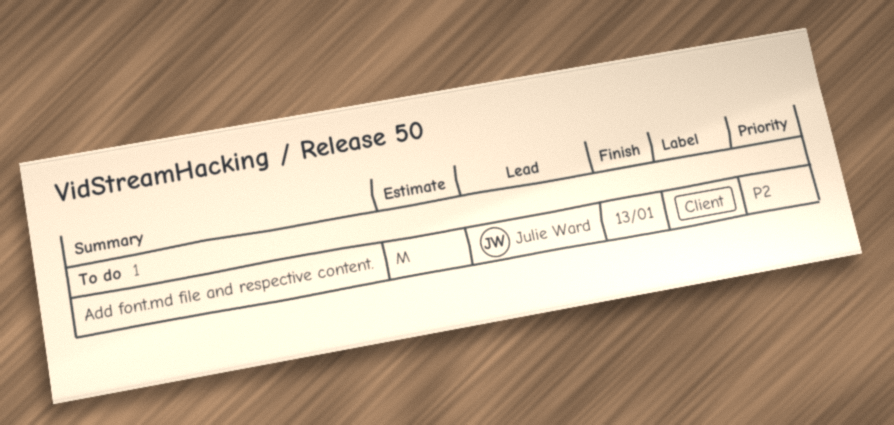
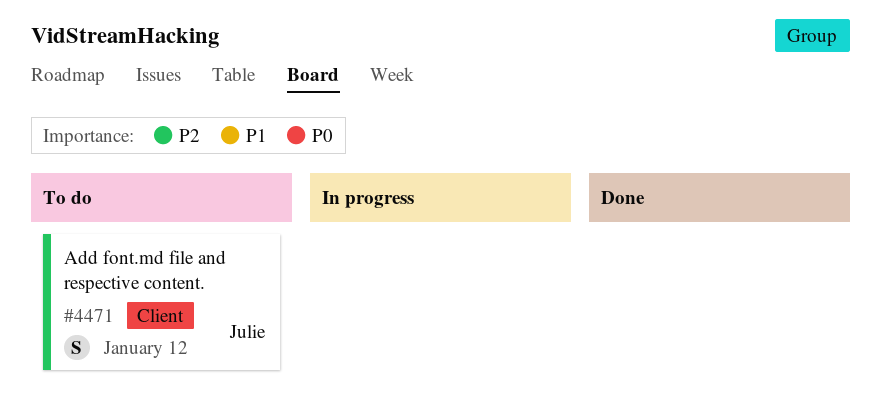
Add font.md file and respective content., estimate: M -> S
Add font.md file and respective content., due: Jan 13 -> Jan 12

